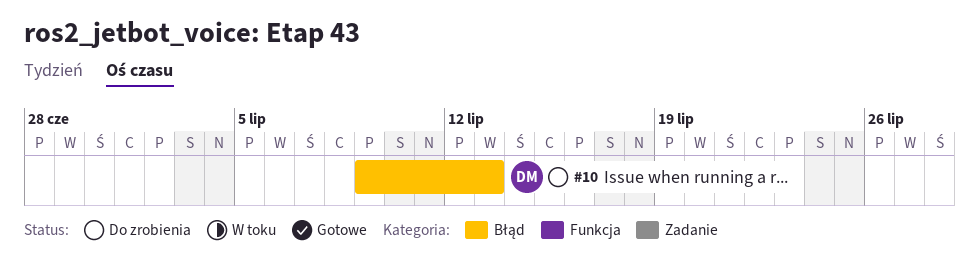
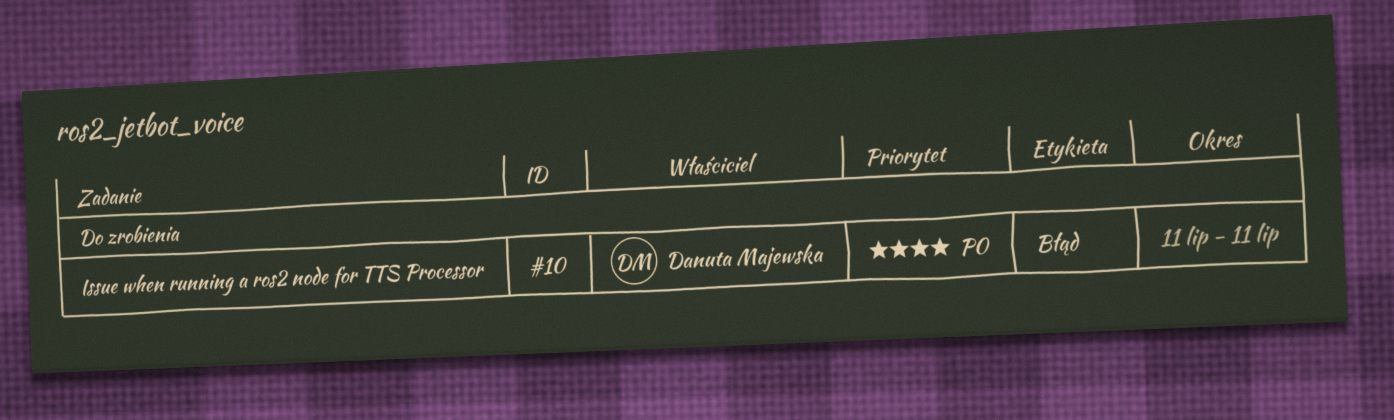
#10, start: Jul 9 -> Jul 11
#10, due: Jul 13 -> Jul 11

